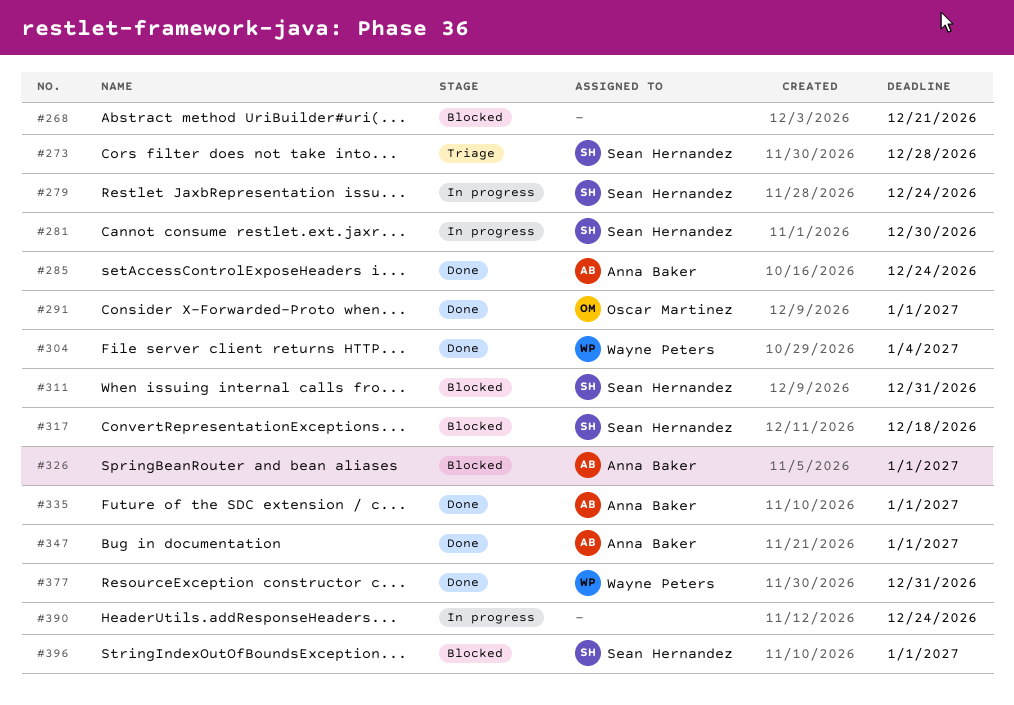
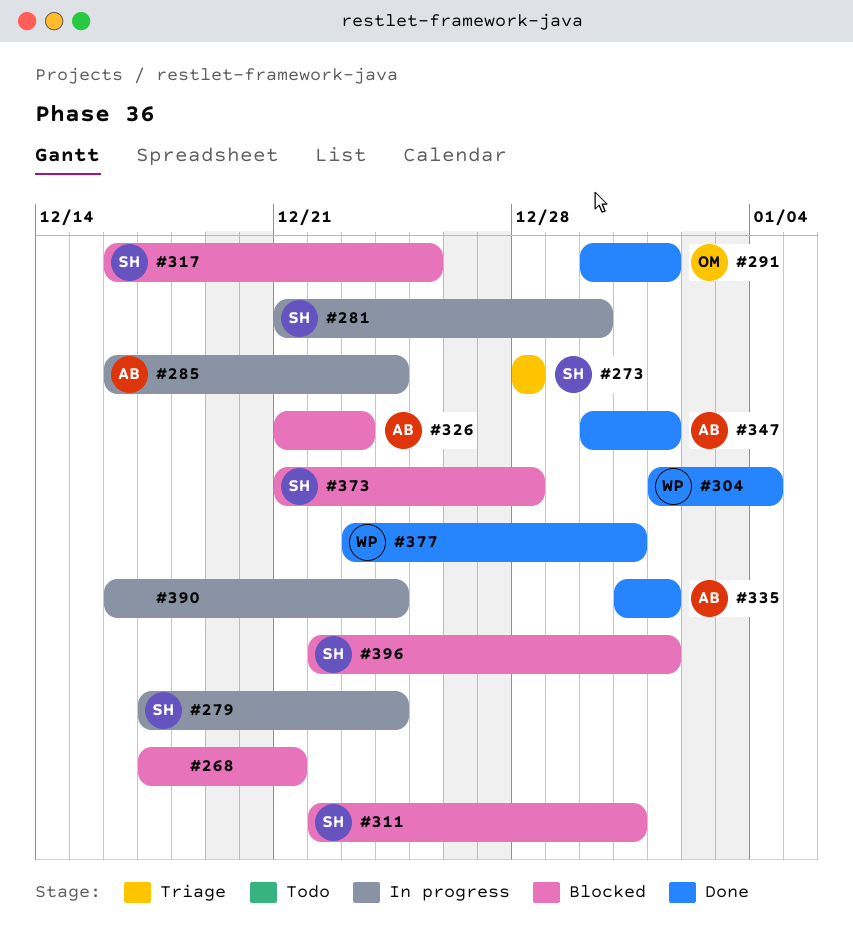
#285, status: Done -> In progress
#317, due: Dec 18 -> Dec 25
#326, due: Jan 1 -> Dec 23
#373: none -> present

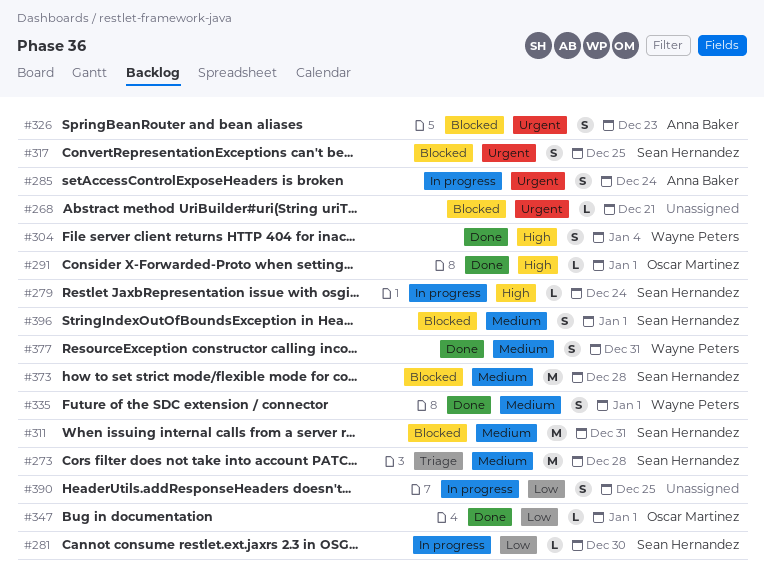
#335, owner: Anna Baker -> Wayne Peters
#347, owner: Anna Baker -> Oscar Martinez
#390, due: Dec 24 -> Dec 25

